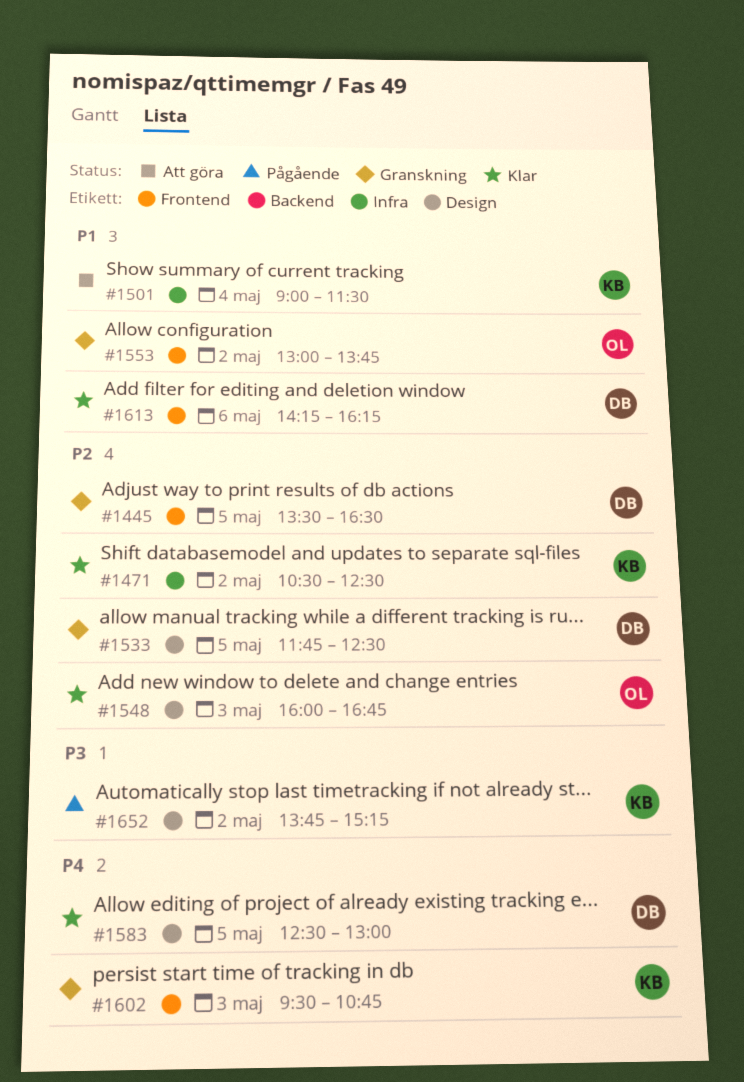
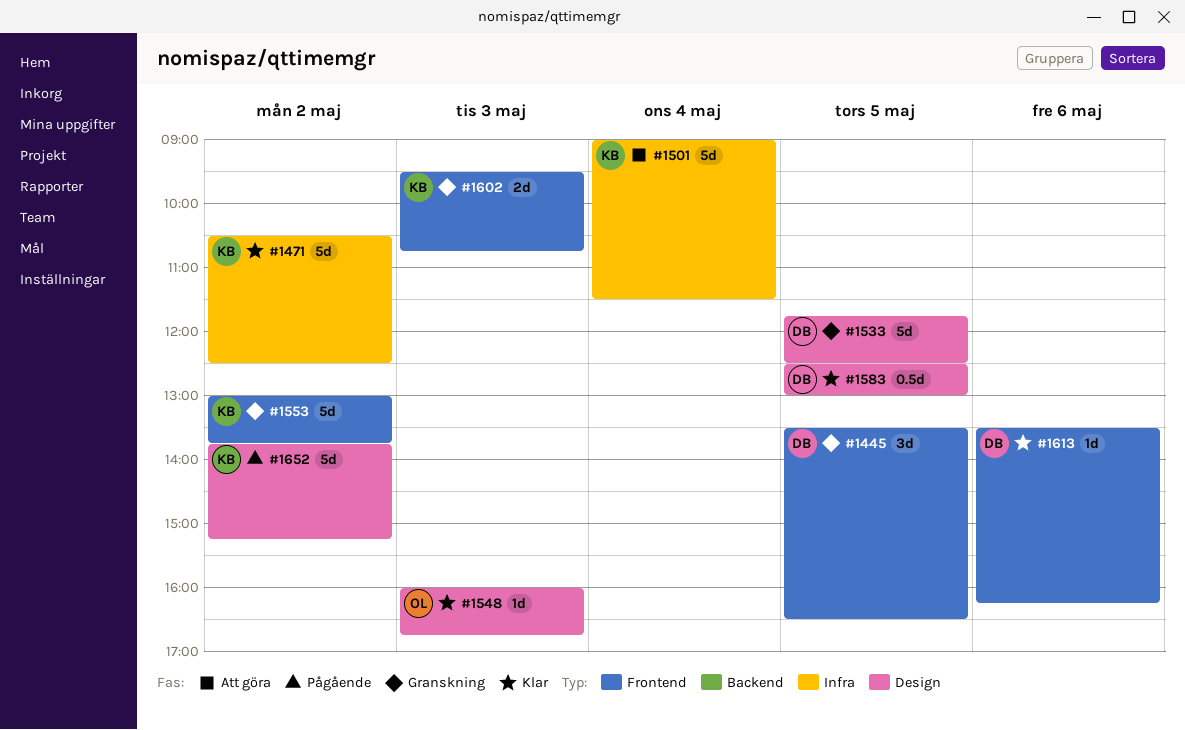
#1553, owner: OL -> KB
#1613, begins: 14:15 -> 13:30

